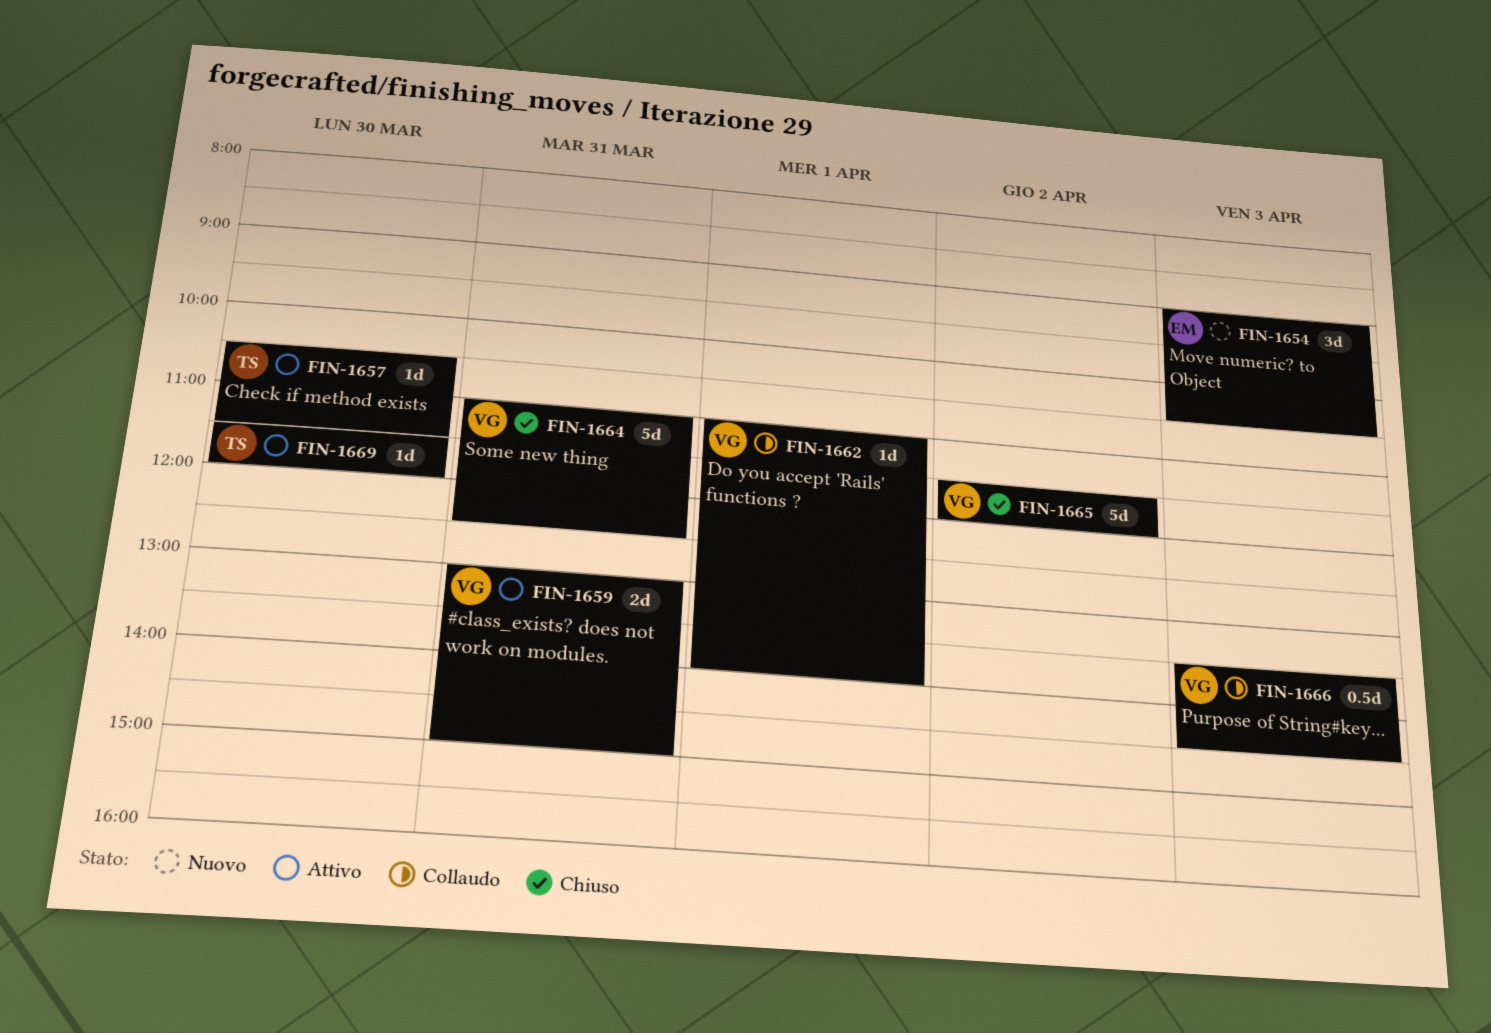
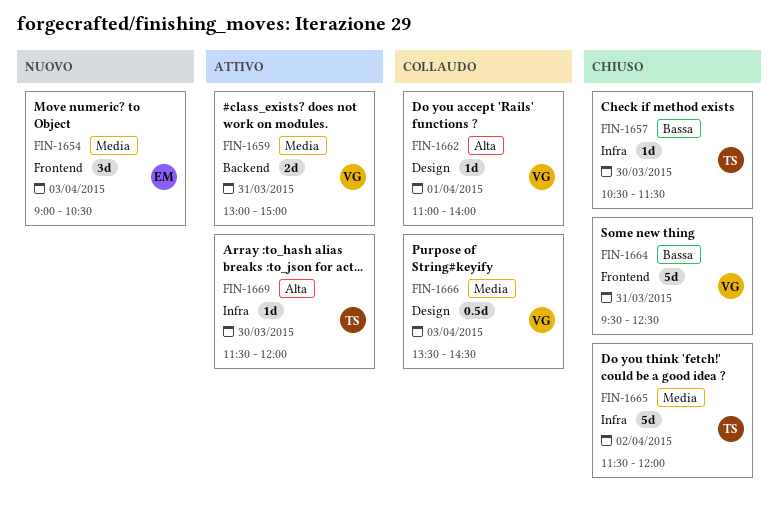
FIN-1657, status: Attivo -> Chiuso
FIN-1664, begins: 11:00 -> 09:30
FIN-1665, owner: VG -> TS

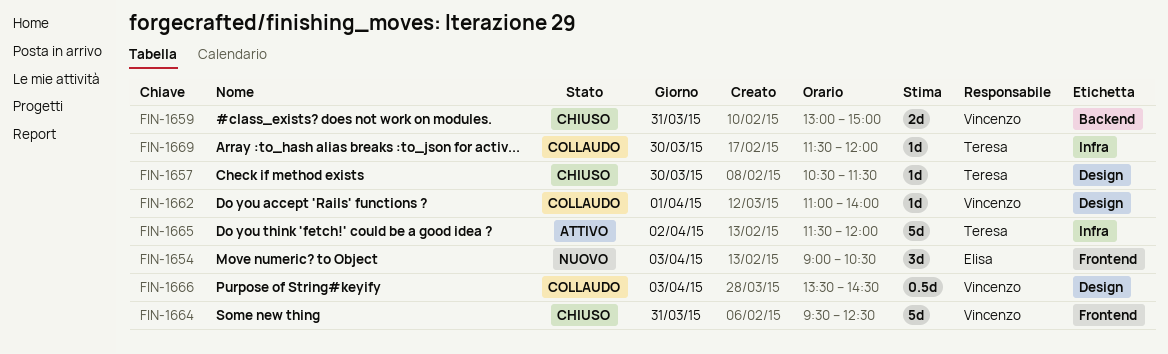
FIN-1657, label: Infra -> Design
FIN-1659, status: Attivo -> Chiuso
FIN-1665, status: Chiuso -> Attivo
FIN-1669, status: Attivo -> Collaudo

